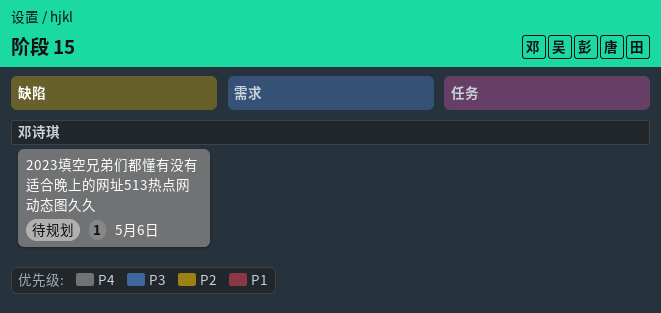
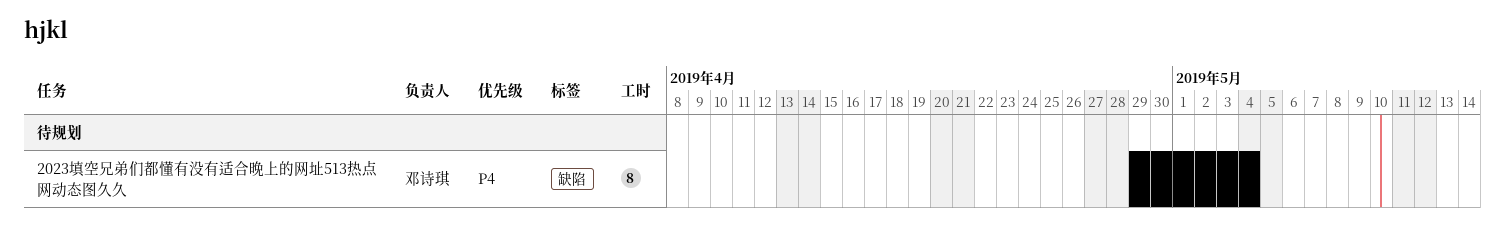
2023填空兄弟们都懂有没有适合晚上的网址513热点网动态图久久, estimate: 1 -> 8
2023填空兄弟们都懂有没有适合晚上的网址513热点网动态图久久, due: May 6 -> May 4

